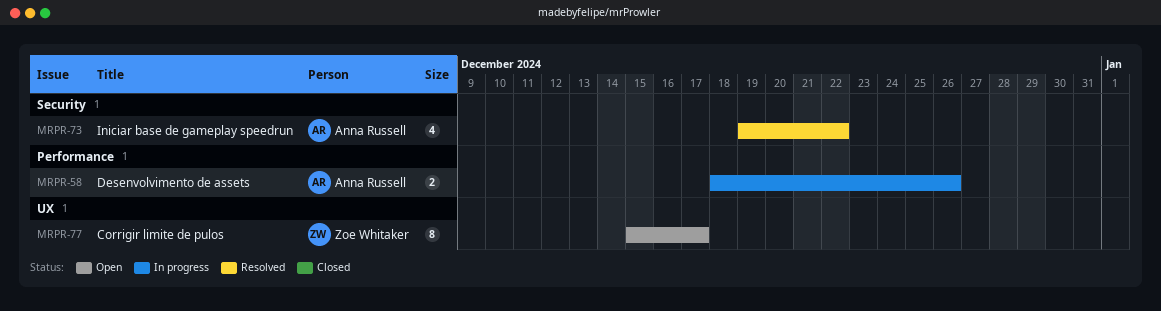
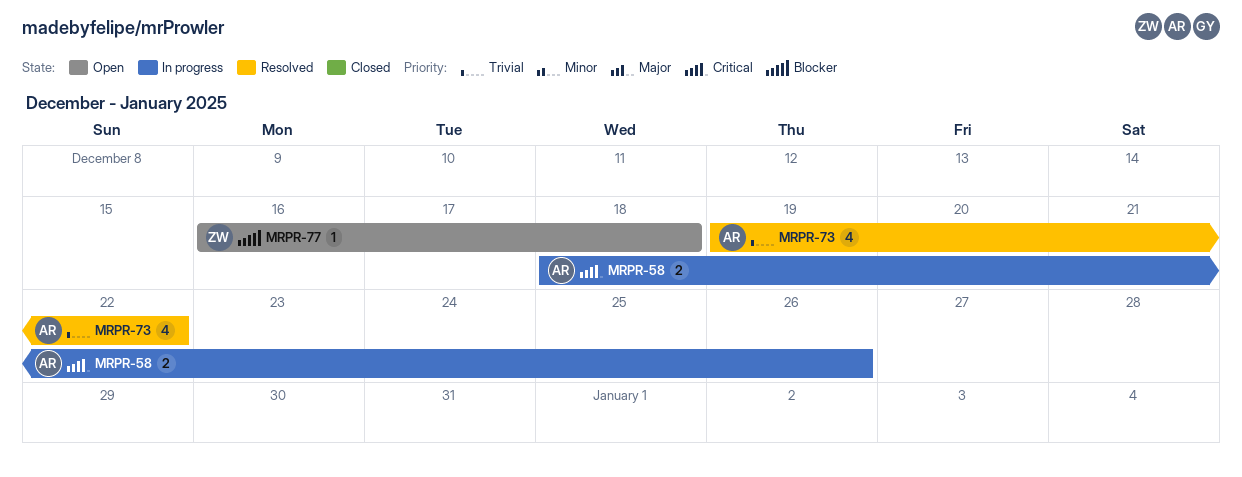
MRPR-77, estimate: 8 -> 1
MRPR-77, start: Dec 15 -> Dec 16
MRPR-77, due: Dec 17 -> Dec 18

